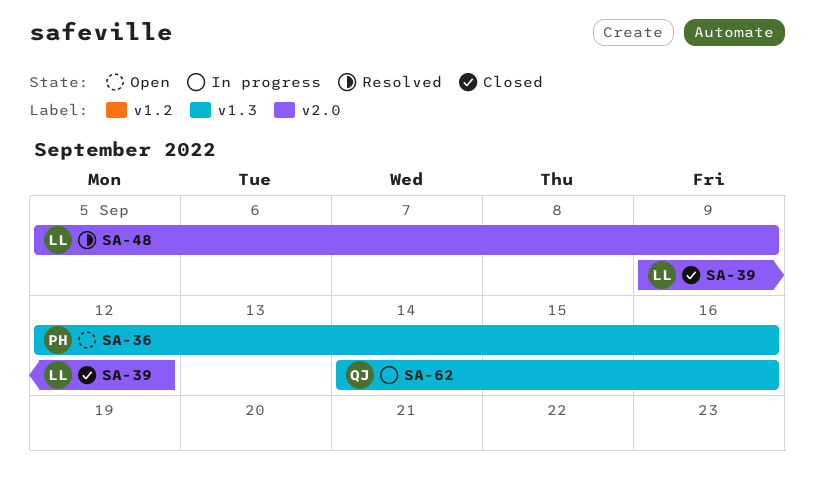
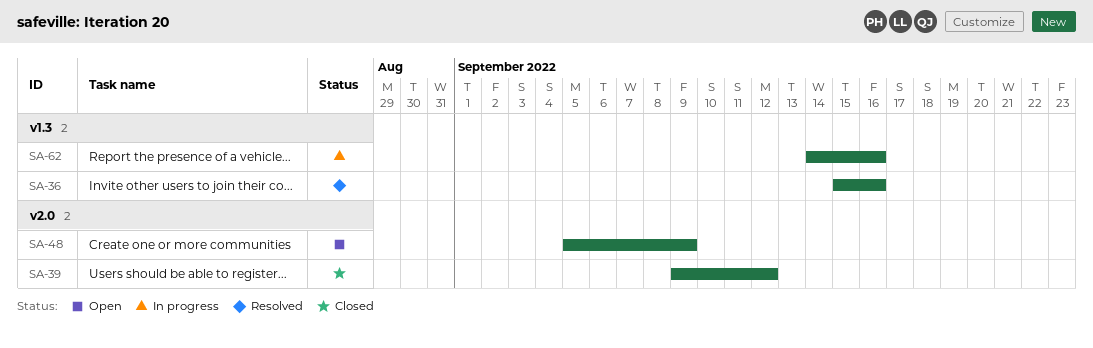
SA-36, status: Open -> Resolved
SA-36, start: Sep 12 -> Sep 15
SA-48, status: Resolved -> Open

